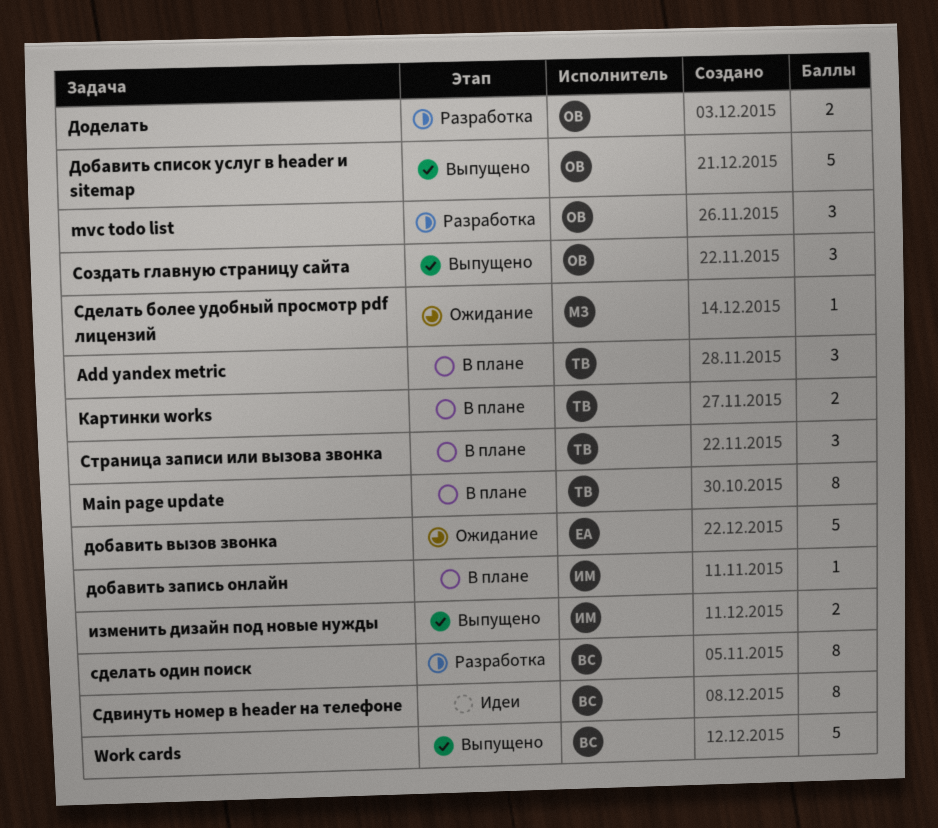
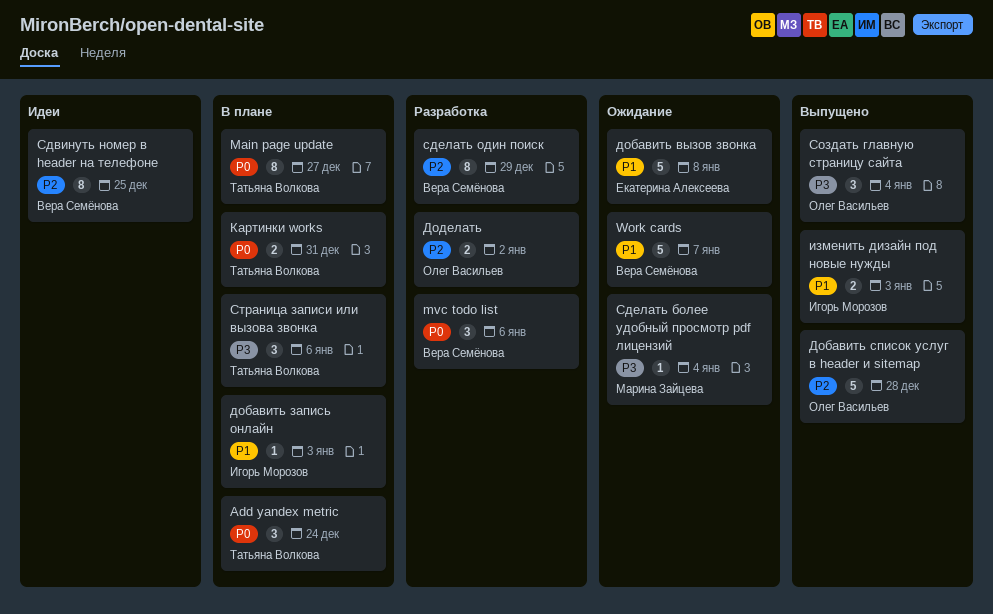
mvc todo list, owner: Олег Васильев -> Вера Семёнова
Work cards, status: Выпущено -> Ожидание

